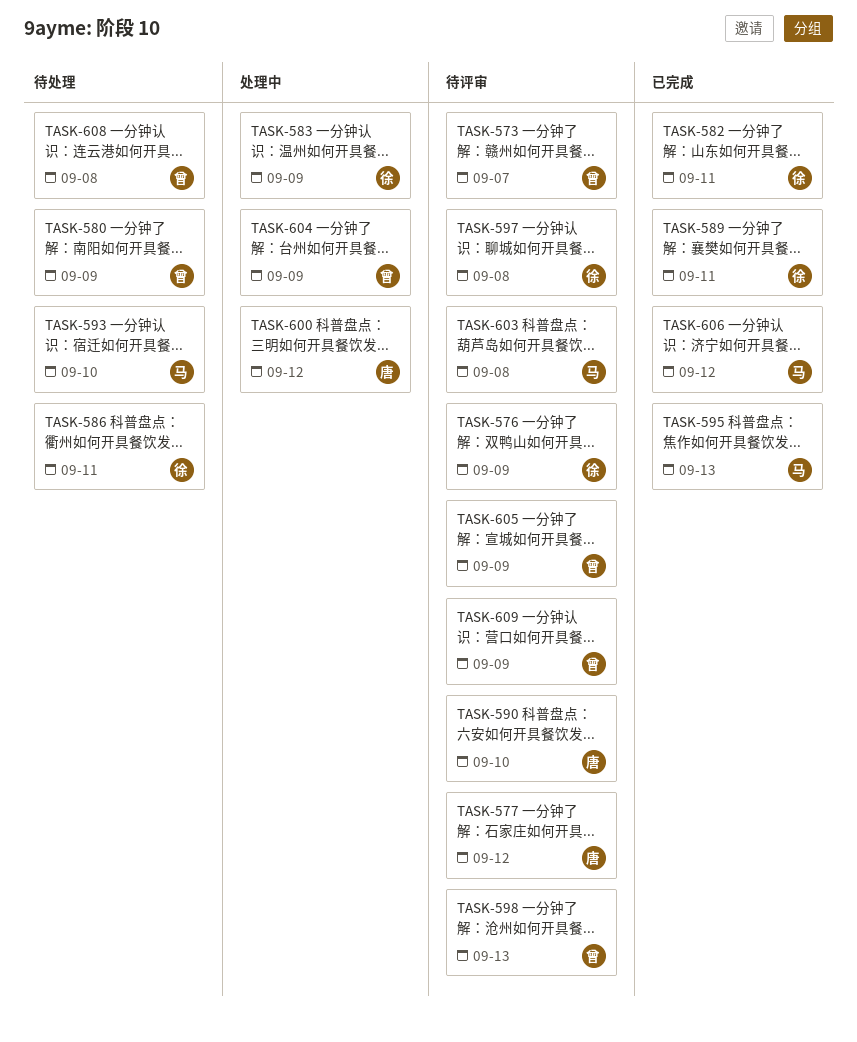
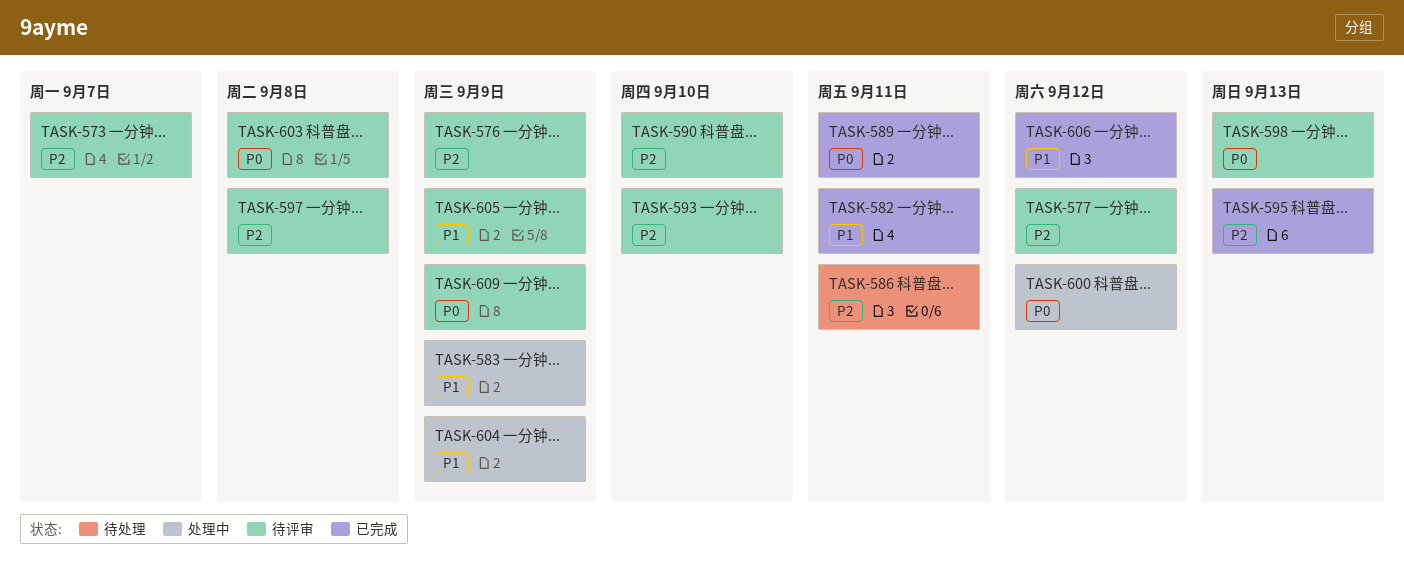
TASK-580: present -> none
TASK-593, status: 待处理 -> 待评审
TASK-608: present -> none

